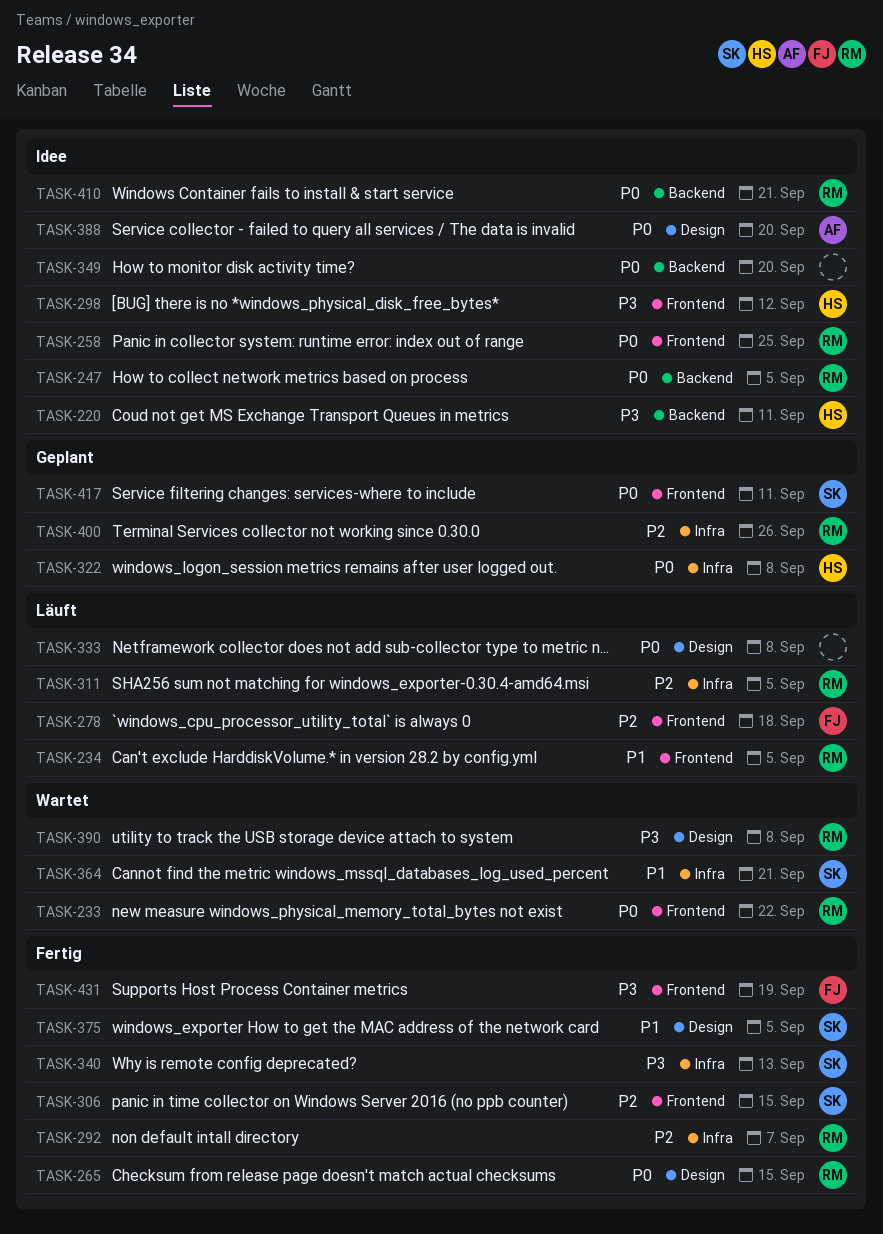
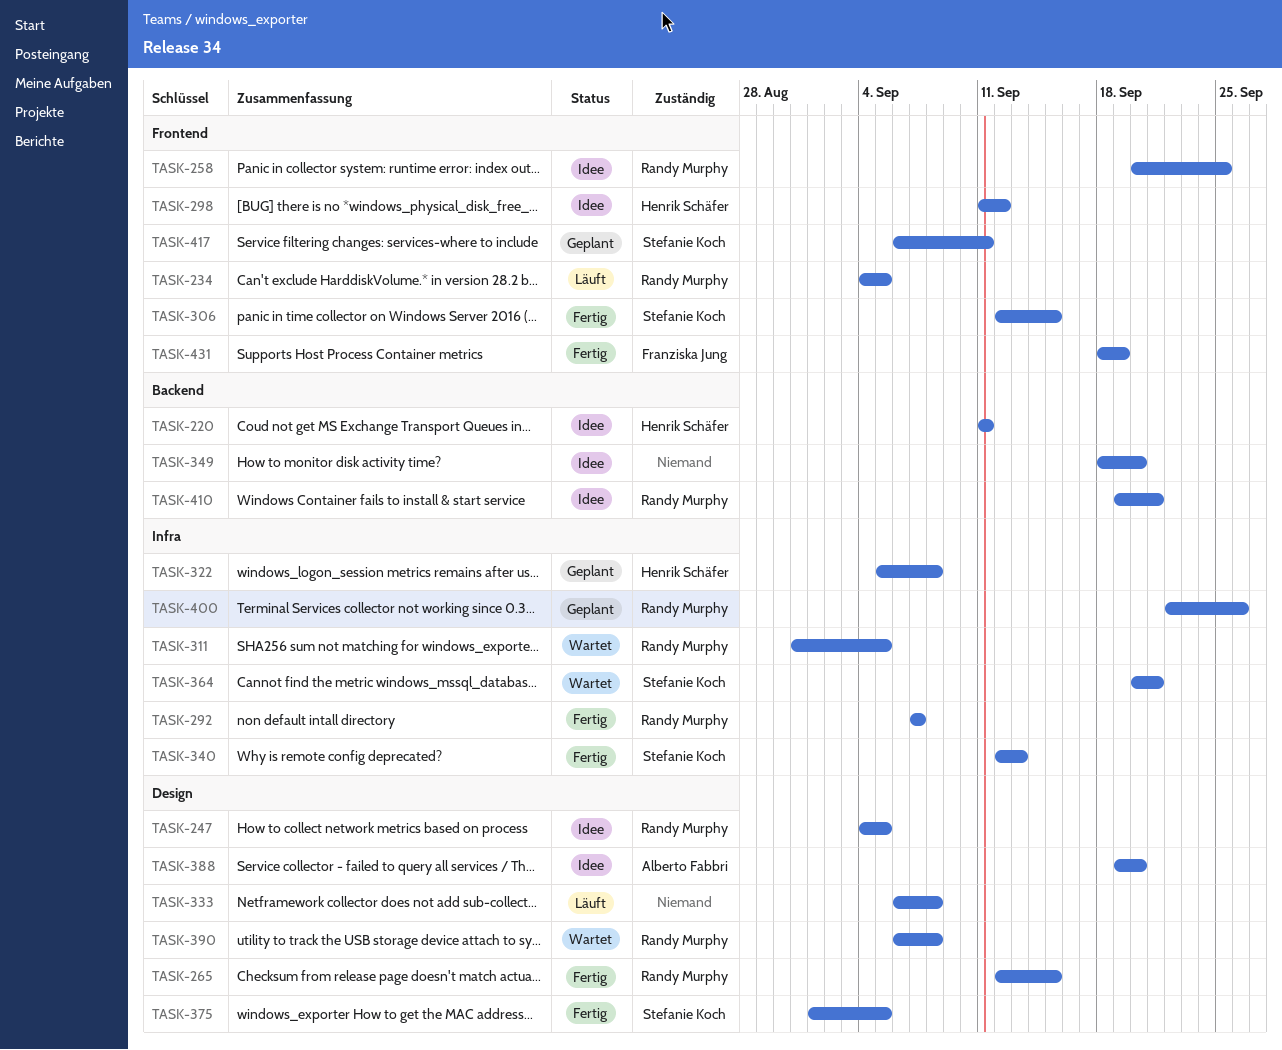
TASK-233: present -> none
TASK-247, label: Backend -> Design
TASK-278: present -> none
TASK-311, status: Läuft -> Wartet

